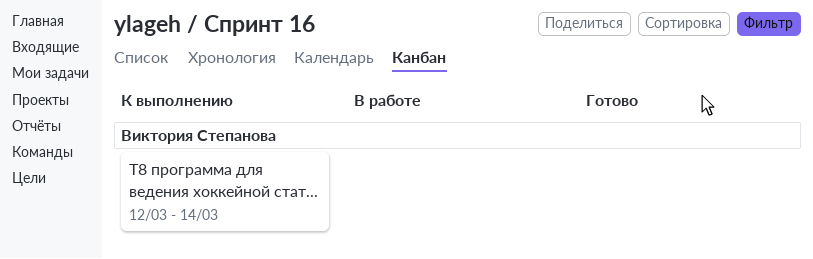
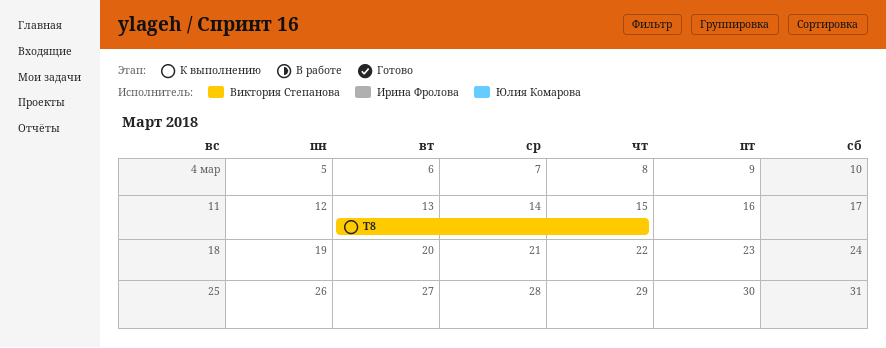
T8, start: Mar 12 -> Mar 13
T8, due: Mar 14 -> Mar 15

